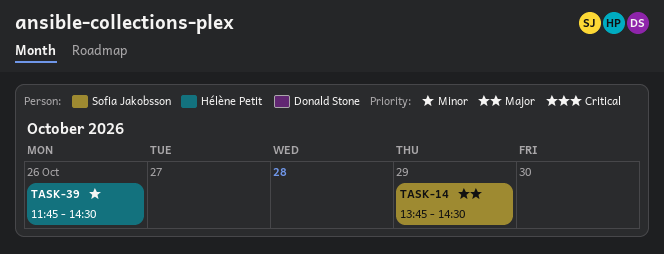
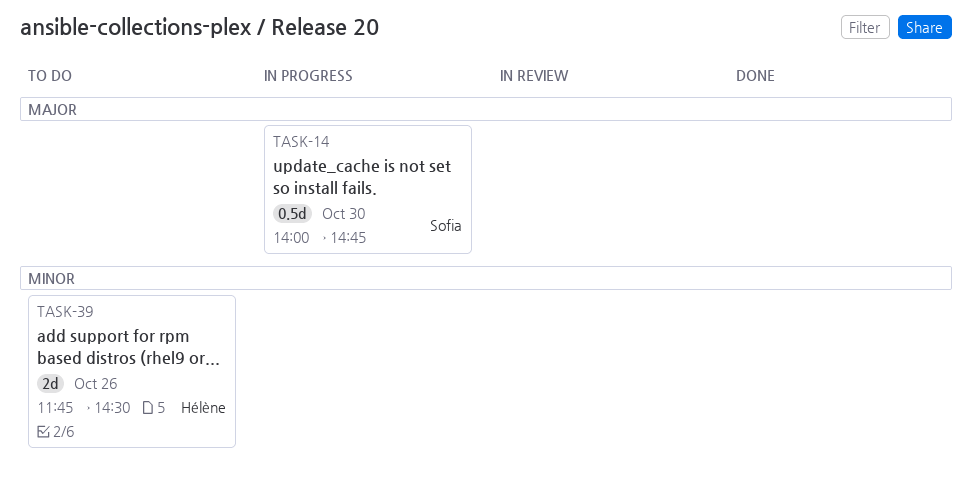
TASK-14, day: Oct 29 -> Oct 30
TASK-14, begins: 13:45 -> 14:00
TASK-14, ends: 14:30 -> 14:45

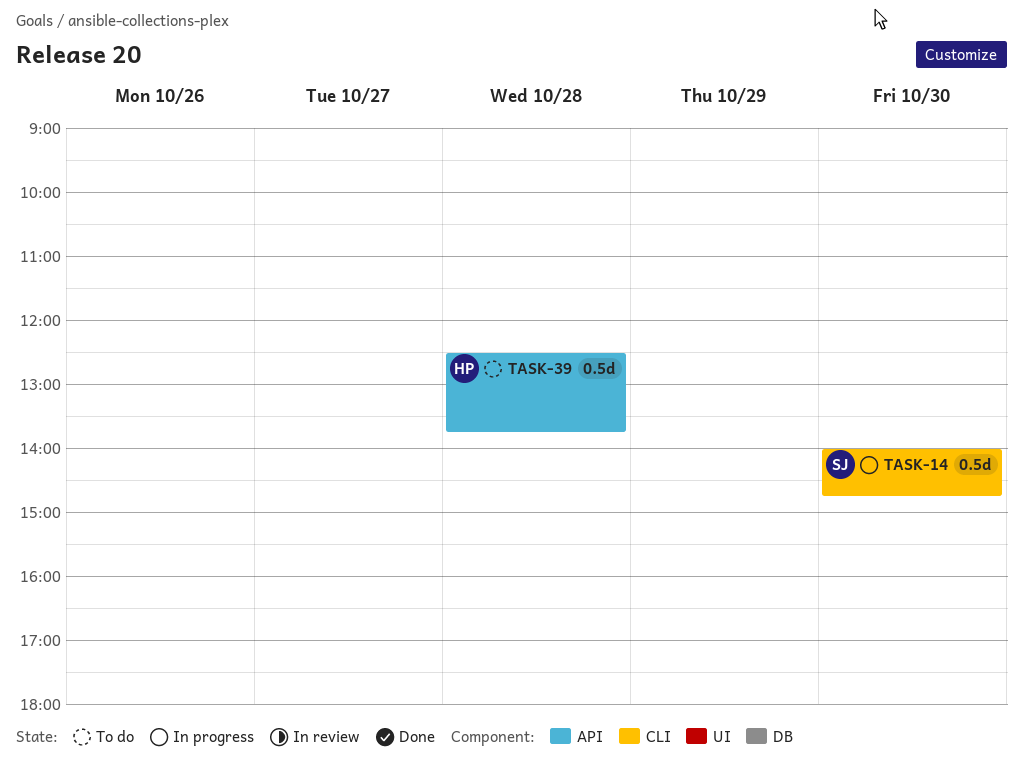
TASK-39, estimate: 2d -> 0.5d
TASK-39, day: Oct 26 -> Oct 28
TASK-39, begins: 11:45 -> 12:30
TASK-39, ends: 14:30 -> 13:45

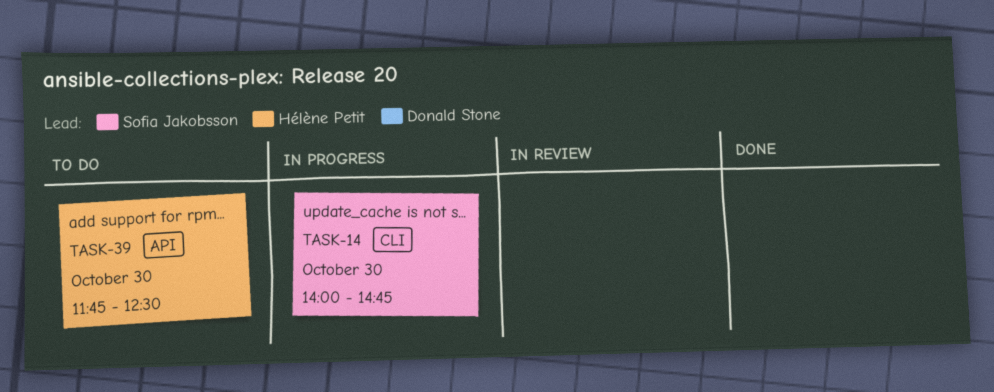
TASK-39, day: Oct 28 -> Oct 30
TASK-39, begins: 12:30 -> 11:45
TASK-39, ends: 13:45 -> 12:30

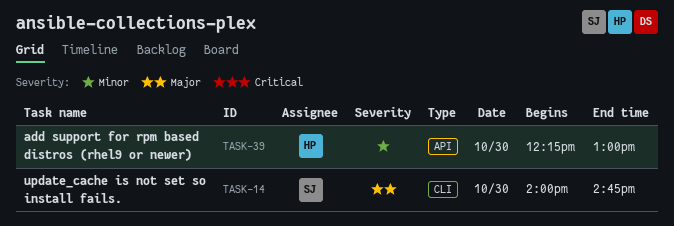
TASK-39, begins: 11:45 -> 12:15
TASK-39, ends: 12:30 -> 13:00

